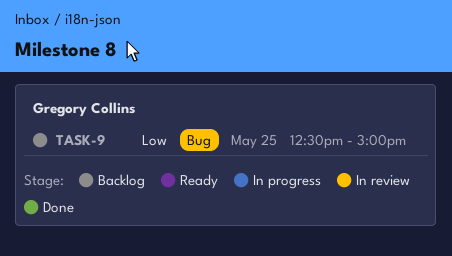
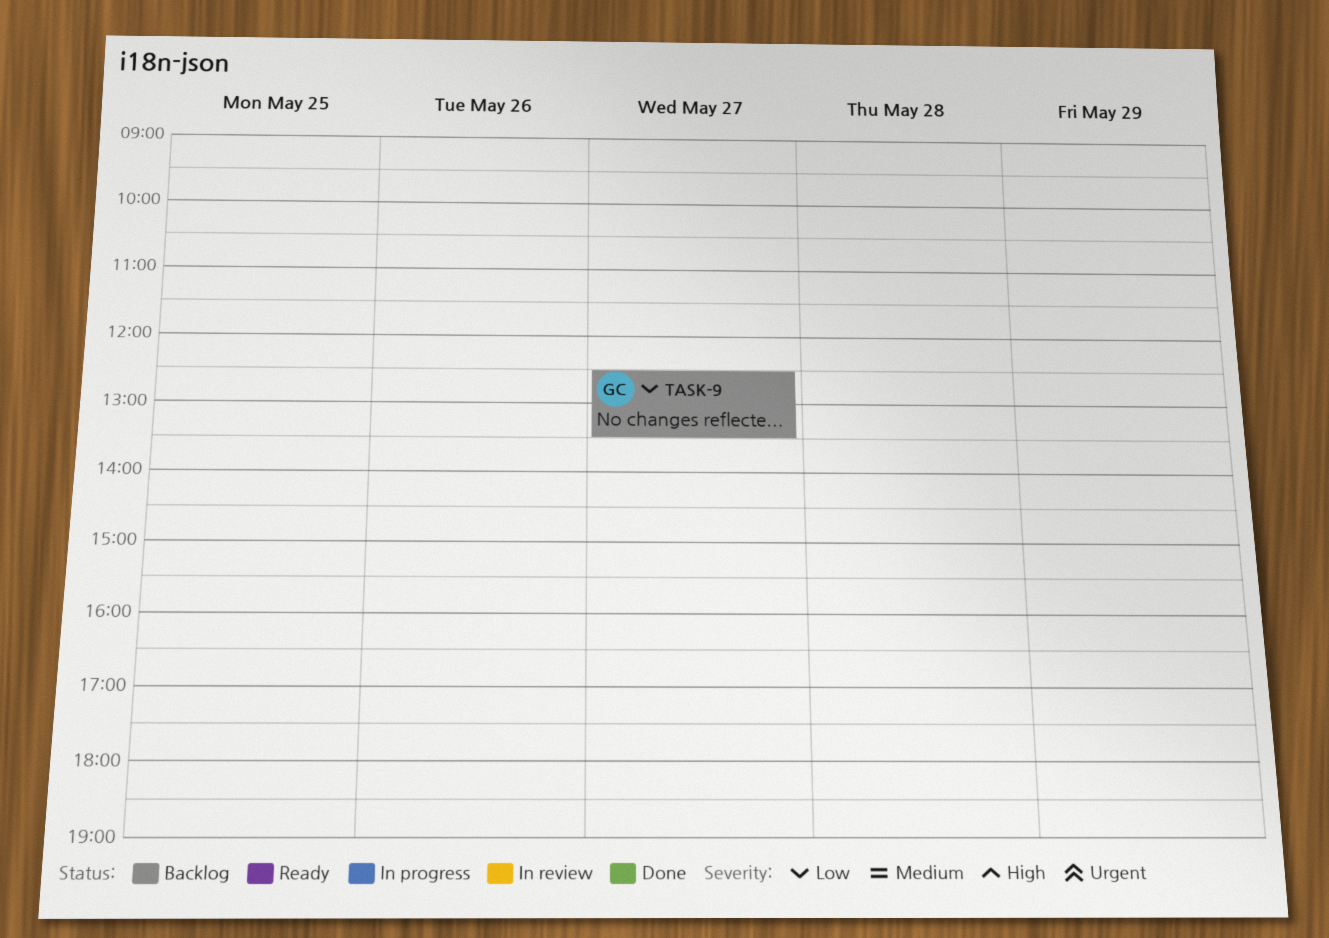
TASK-9, day: May 25 -> May 27
TASK-9, ends: 15:00 -> 13:30

